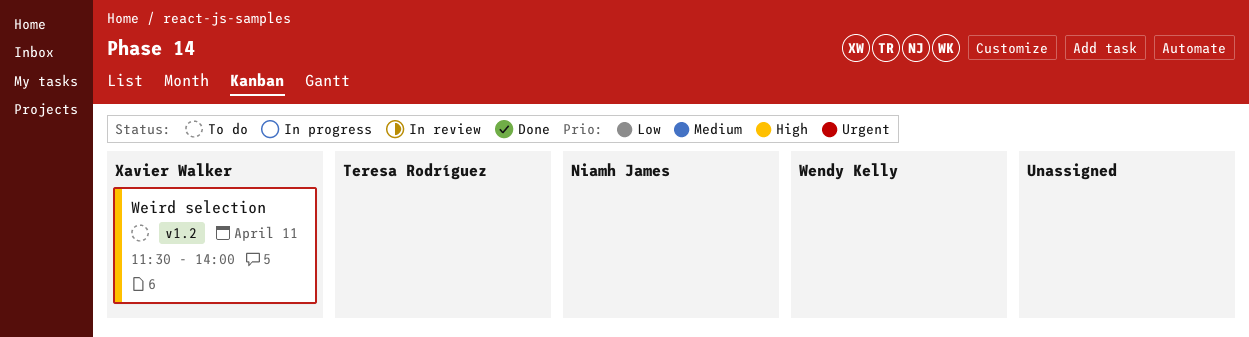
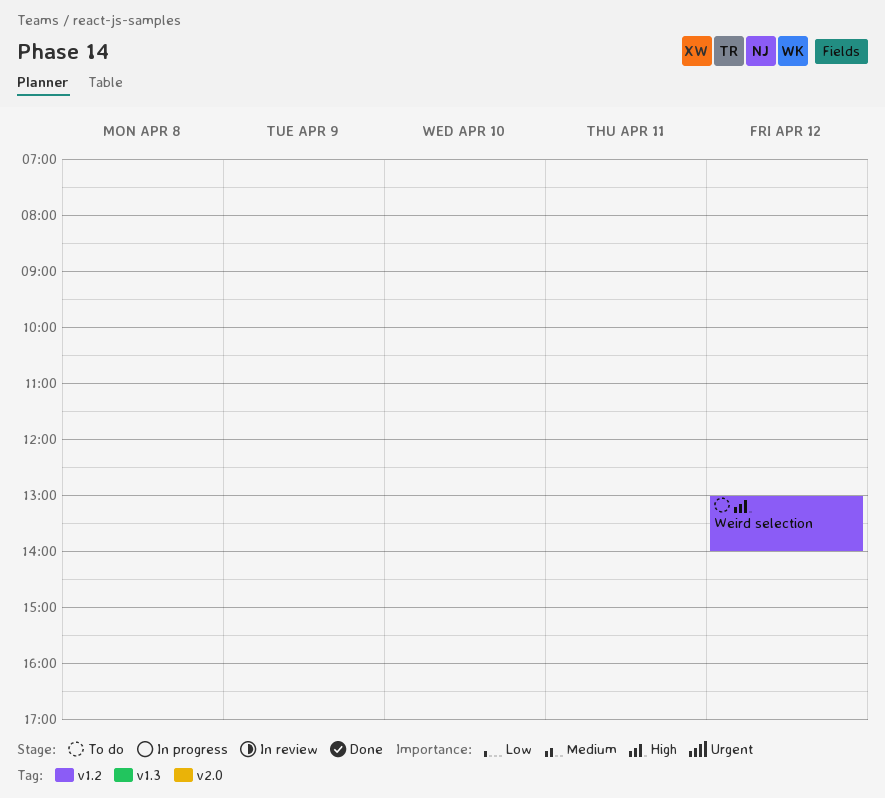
Weird selection, day: Apr 11 -> Apr 12
Weird selection, begins: 11:30 -> 13:00

